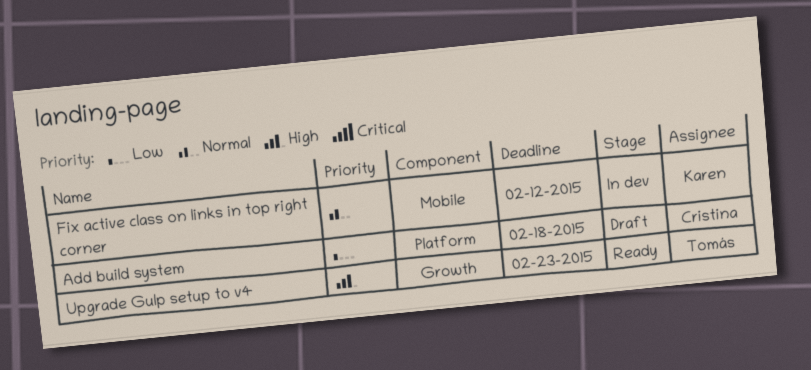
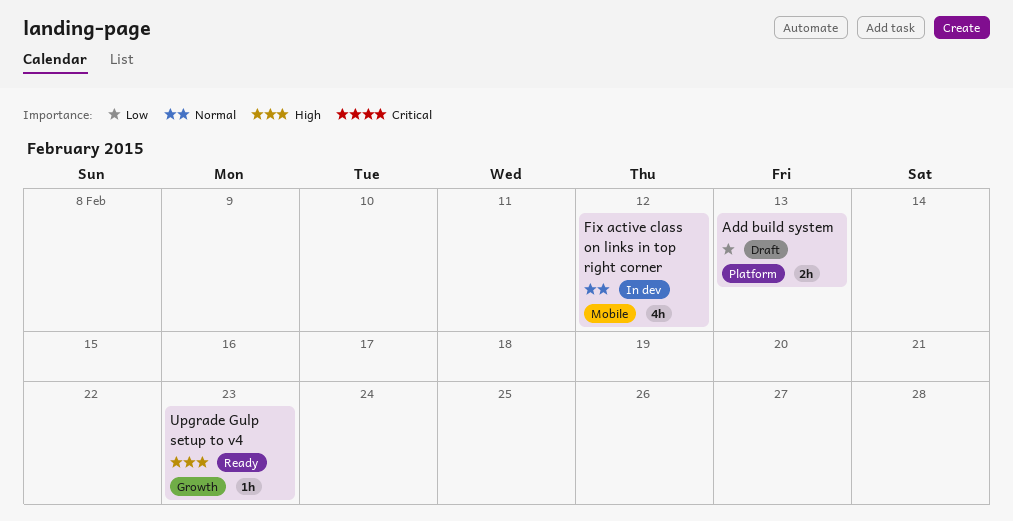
Add build system, due: Feb 18 -> Feb 13

